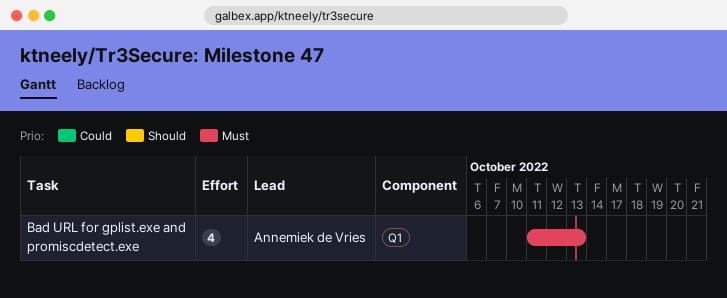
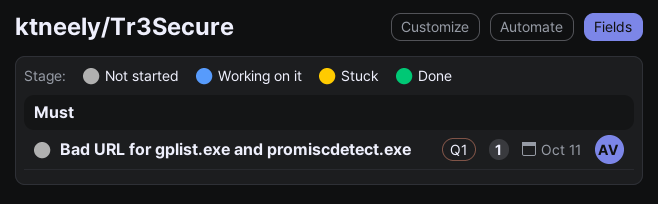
Bad URL for gplist.exe and promiscdetect.exe, estimate: 4 -> 1
Bad URL for gplist.exe and promiscdetect.exe, due: Oct 13 -> Oct 11

